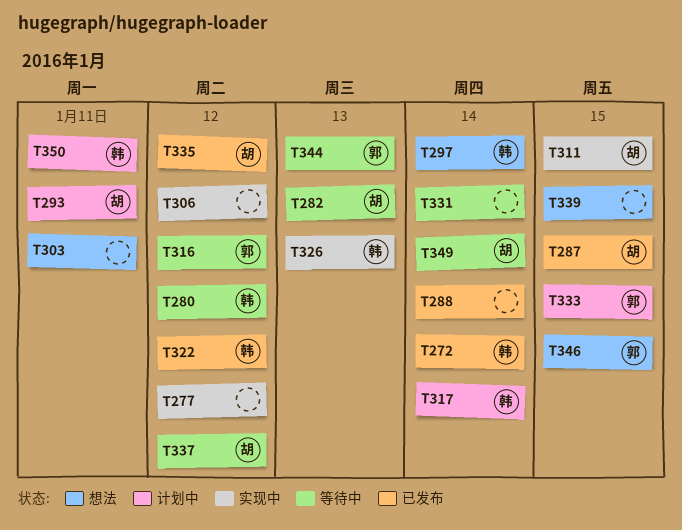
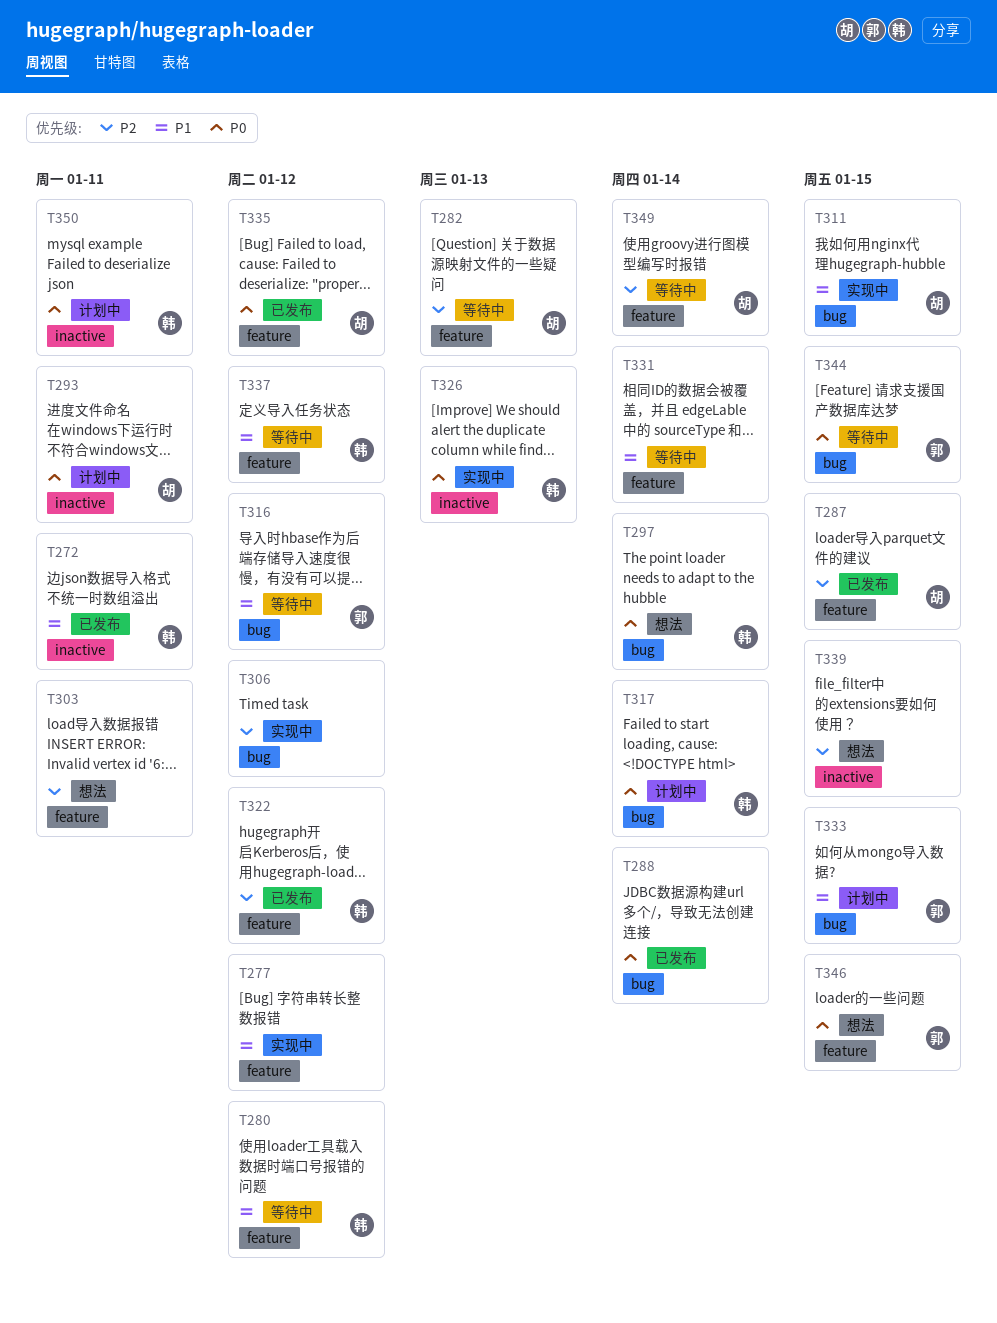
T272, due: Jan 14 -> Jan 11
T337, owner: 胡 -> 韩
T344, due: Jan 13 -> Jan 15

